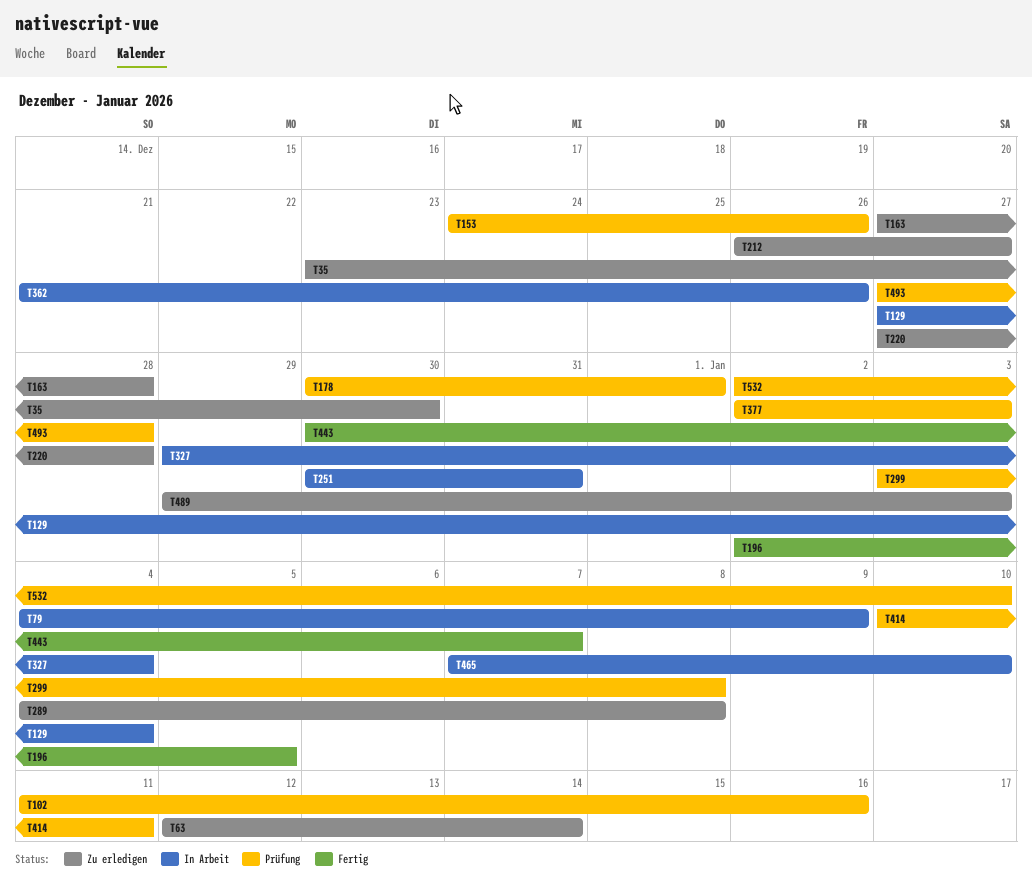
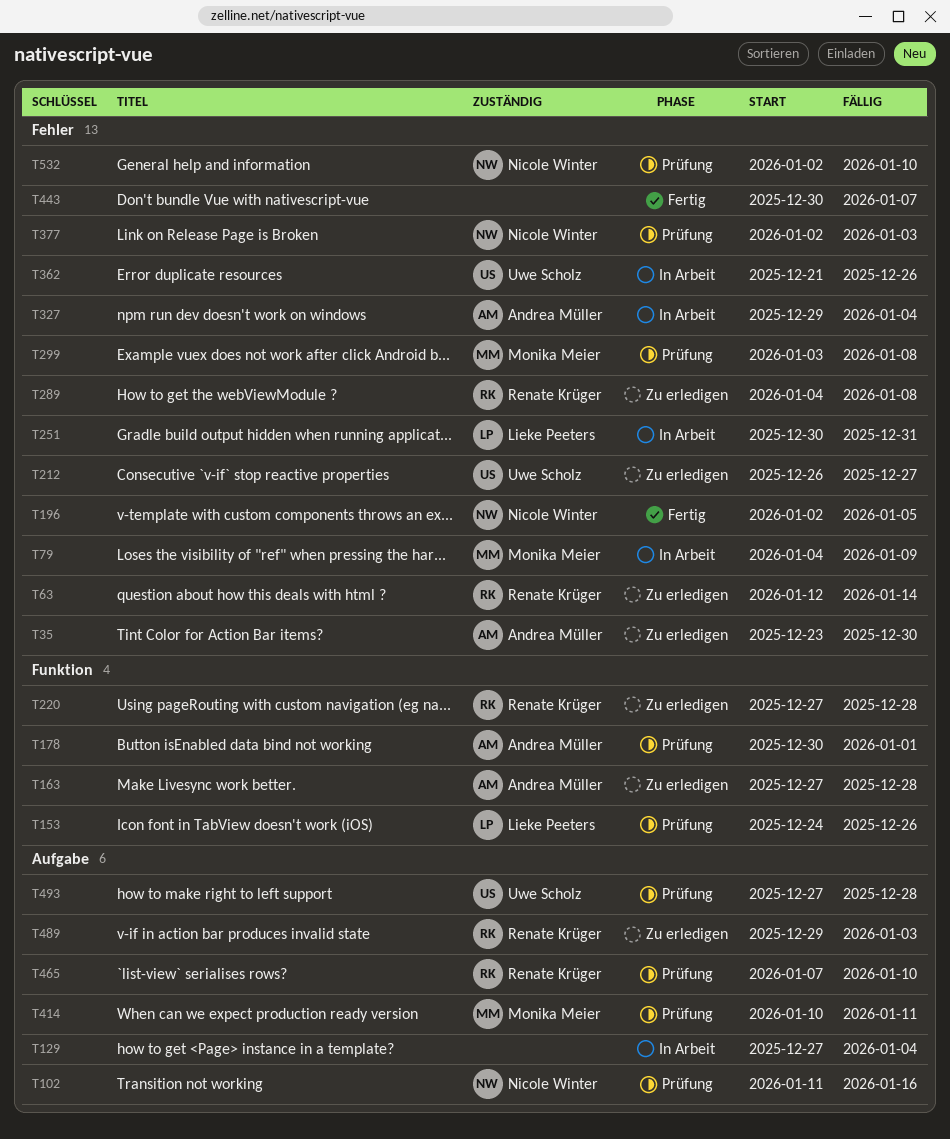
T465, status: In Arbeit -> Prüfung

